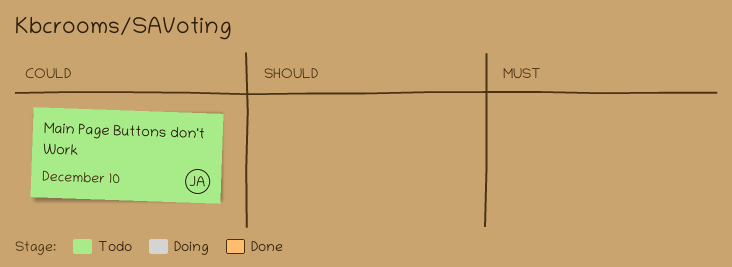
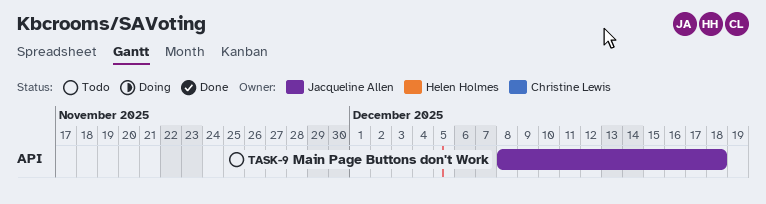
Main Page Buttons don't Work, due: Dec 10 -> Dec 18

